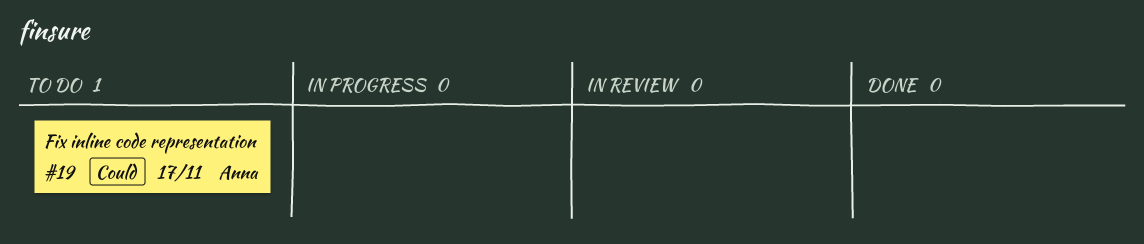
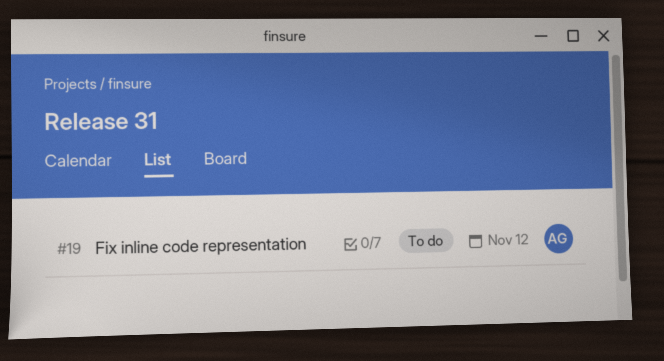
#19, due: Nov 17 -> Nov 12

